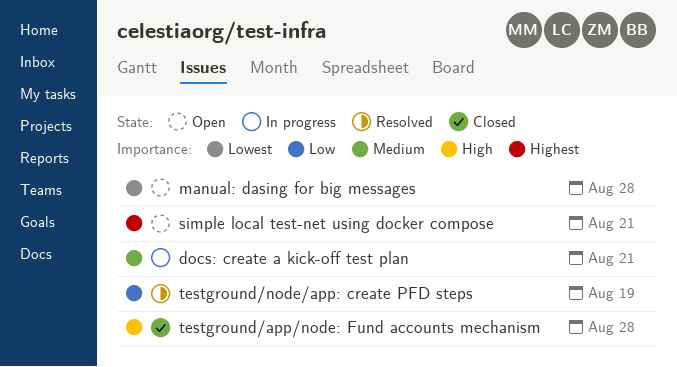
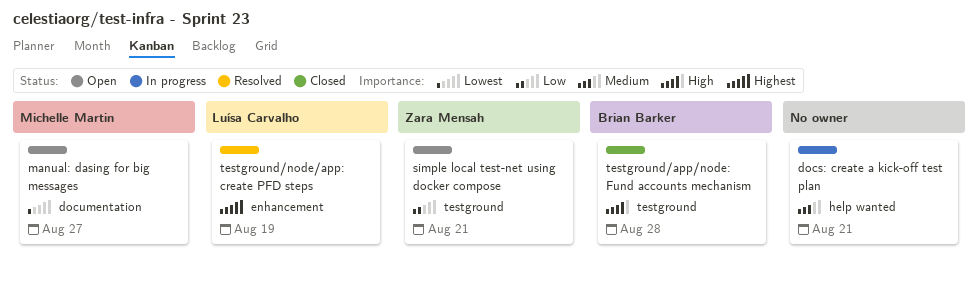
manual: dasing for big messages, due: Aug 28 -> Aug 27
simple local test-net using docker compose, priority: Highest -> Low
testground/node/app: create PFD steps, priority: Low -> Highest

